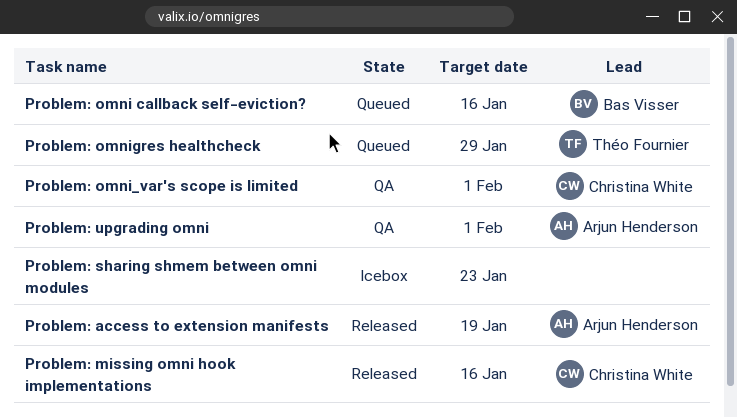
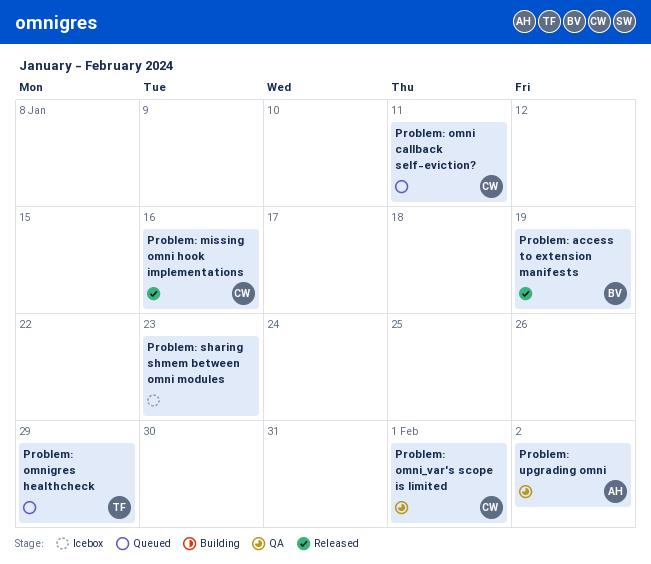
Problem: access to extension manifests, owner: Arjun Henderson -> Bas Visser
Problem: omni callback self-eviction?, owner: Bas Visser -> Christina White
Problem: omni callback self-eviction?, due: Jan 16 -> Jan 11
Problem: upgrading omni, due: Feb 1 -> Feb 2

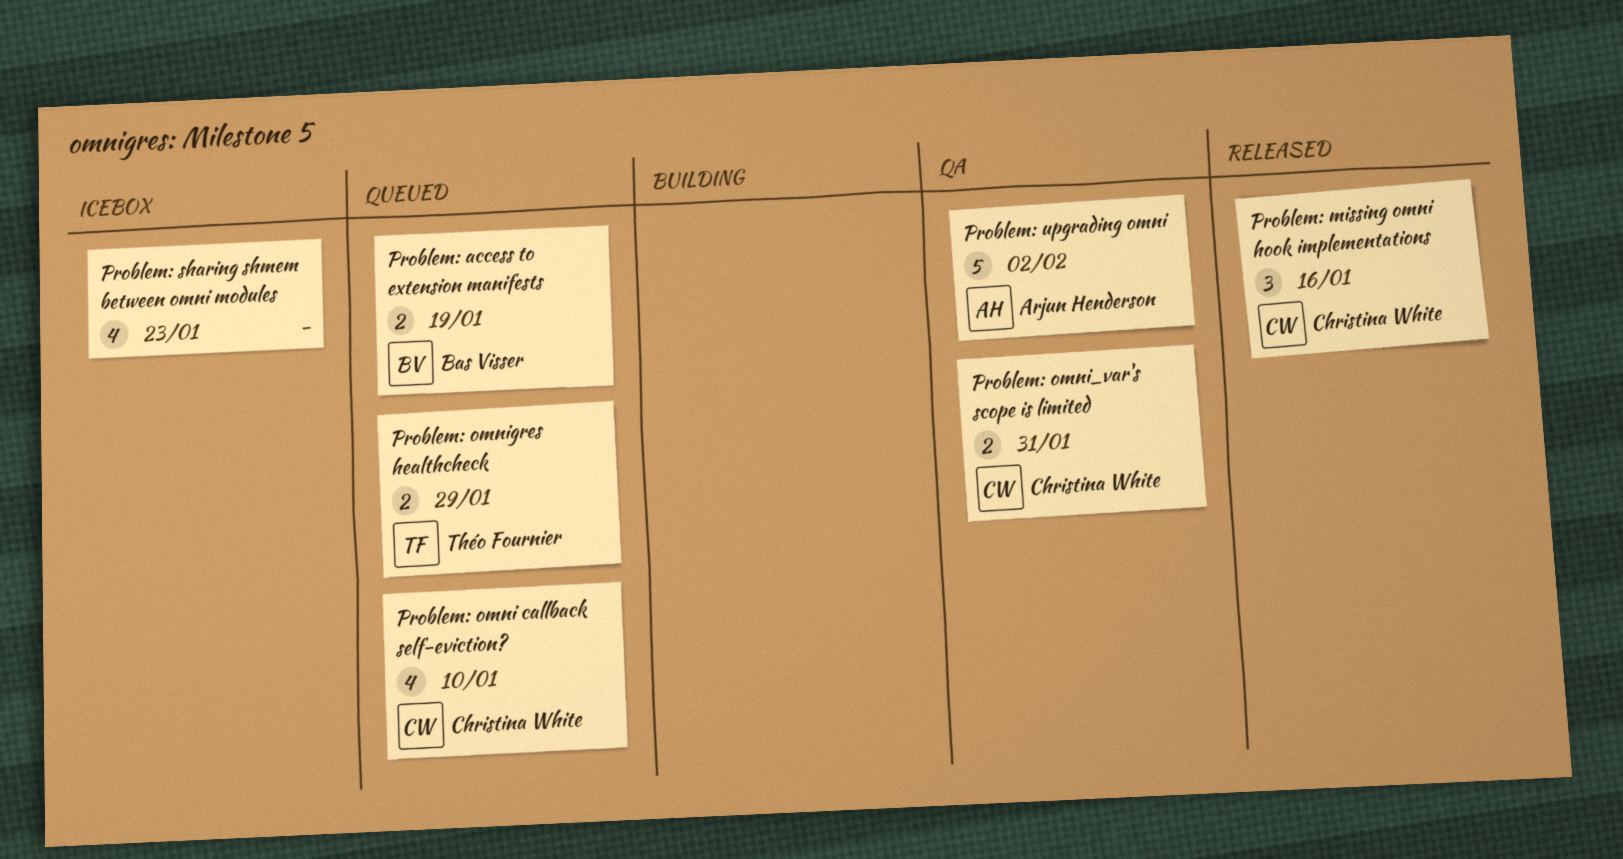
Problem: access to extension manifests, status: Released -> Queued
Problem: omni callback self-eviction?, due: Jan 11 -> Jan 10
Problem: omni_var's scope is limited, due: Feb 1 -> Jan 31

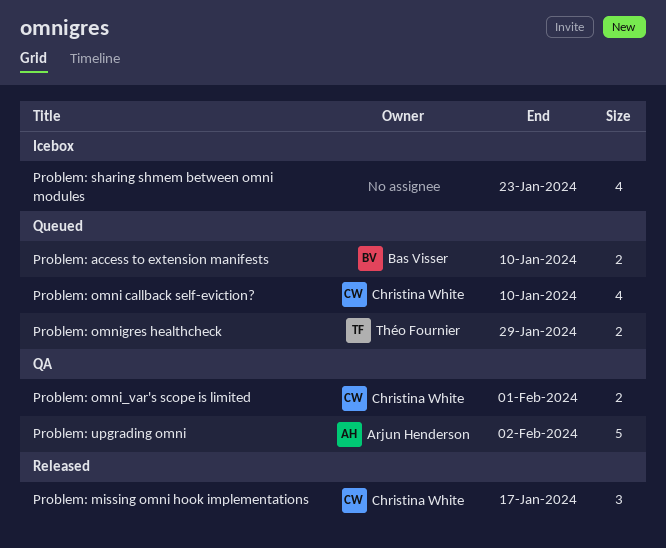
Problem: access to extension manifests, due: Jan 19 -> Jan 10
Problem: missing omni hook implementations, due: Jan 16 -> Jan 17
Problem: omni_var's scope is limited, due: Jan 31 -> Feb 1

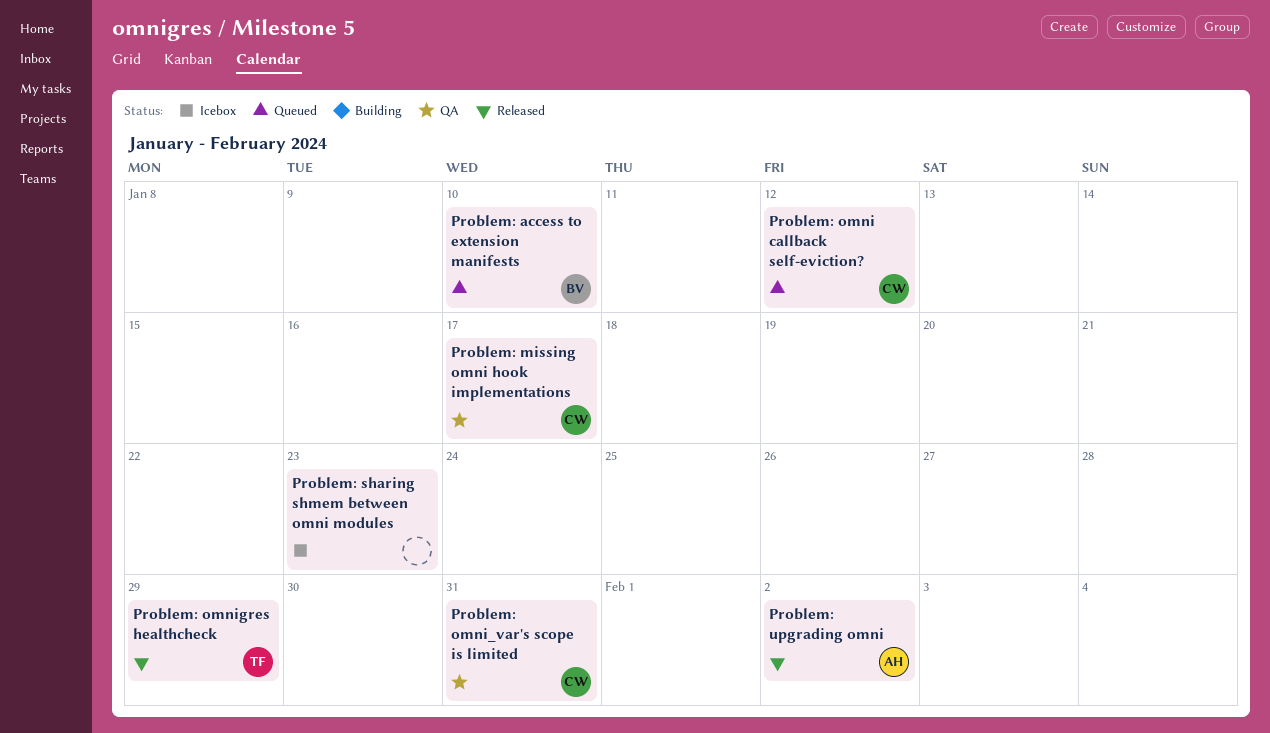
Problem: missing omni hook implementations, status: Released -> QA
Problem: omni callback self-eviction?, due: Jan 10 -> Jan 12
Problem: omni_var's scope is limited, due: Feb 1 -> Jan 31
Problem: omnigres healthcheck, status: Queued -> Released
Problem: upgrading omni, status: QA -> Released

